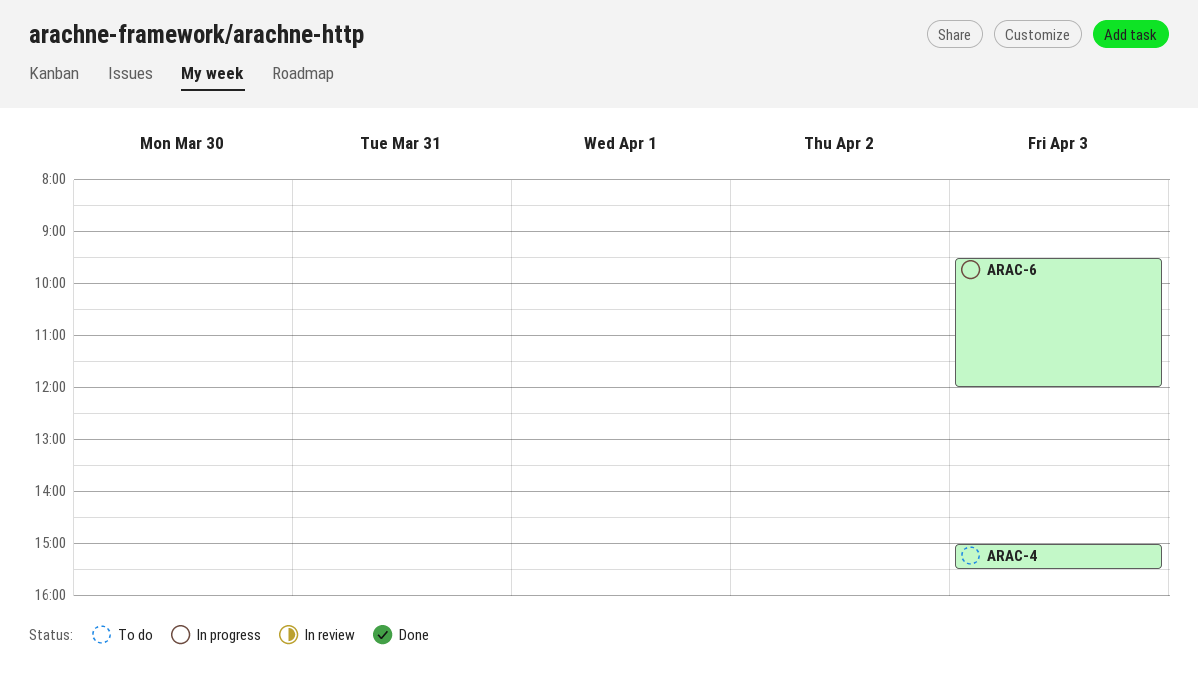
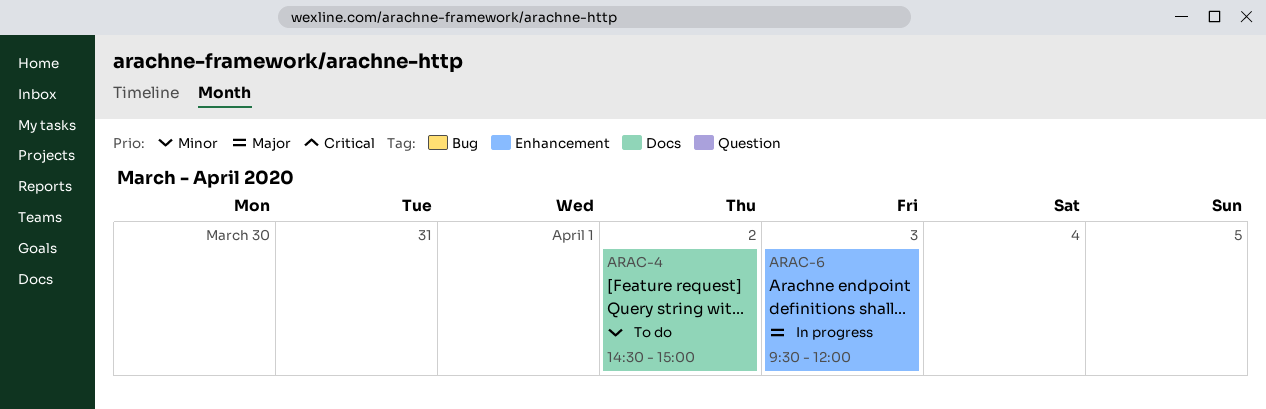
ARAC-4, day: Apr 3 -> Apr 2
ARAC-4, begins: 15:00 -> 14:30
ARAC-4, ends: 15:30 -> 15:00

